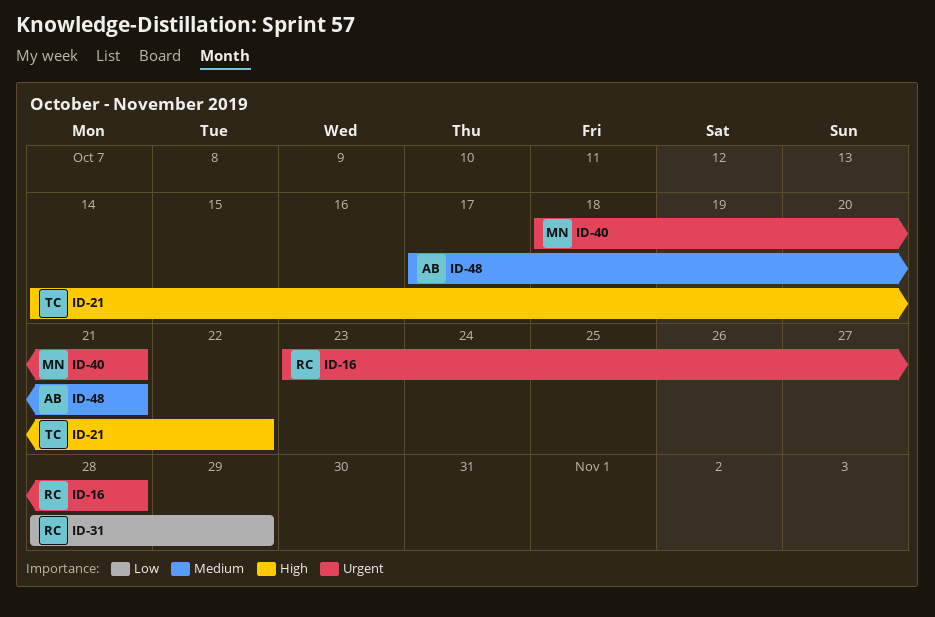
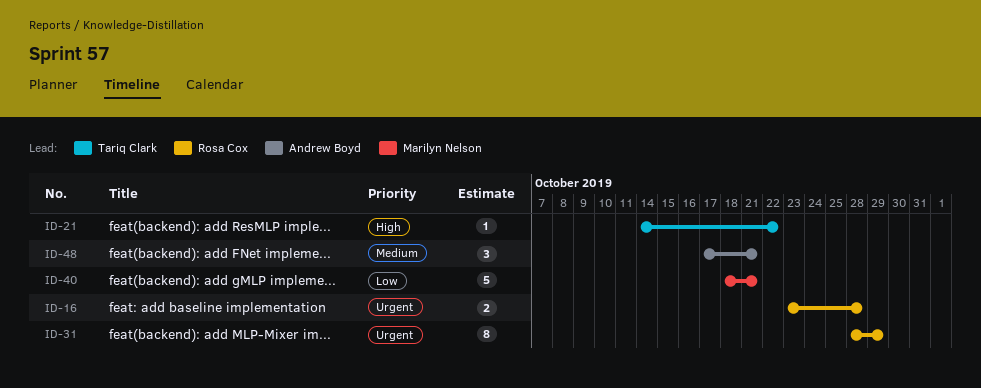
ID-31, priority: Low -> Urgent
ID-40, priority: Urgent -> Low

